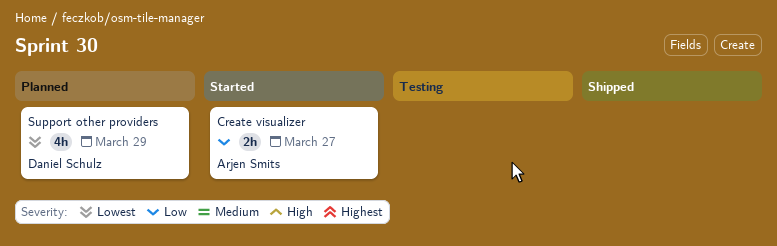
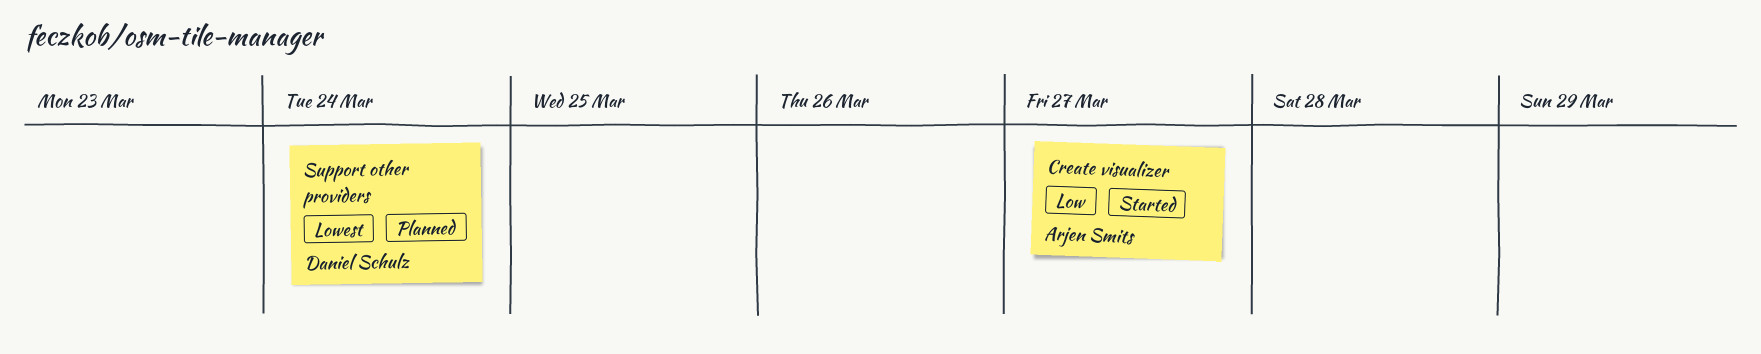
Support other providers, due: Mar 29 -> Mar 24

